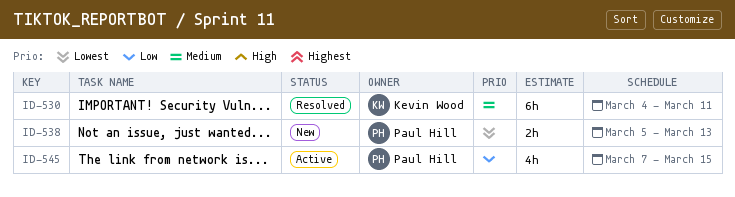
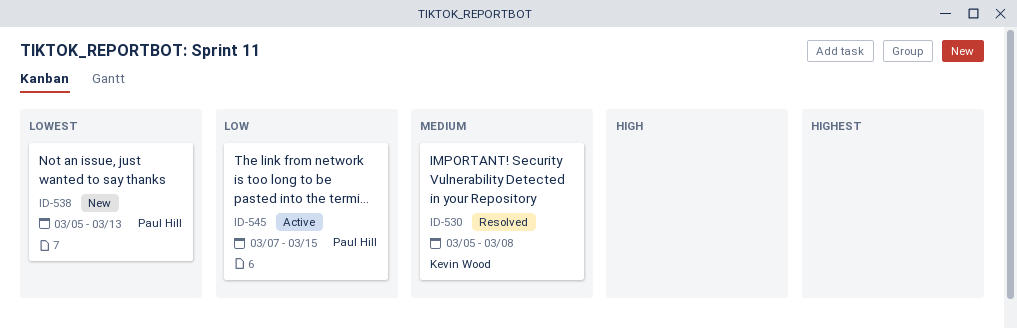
ID-530, start: Mar 4 -> Mar 5
ID-530, due: Mar 11 -> Mar 8

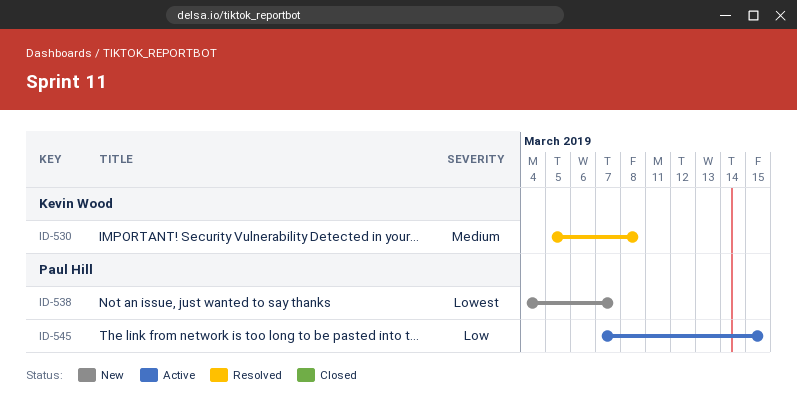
ID-538, start: Mar 5 -> Mar 4
ID-538, due: Mar 13 -> Mar 7

